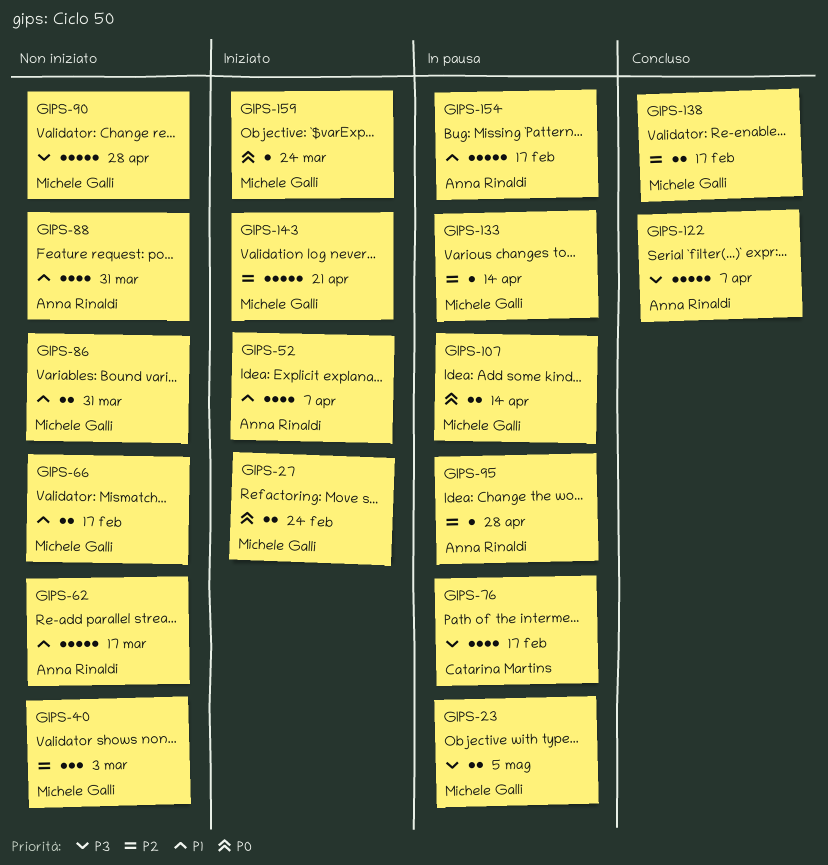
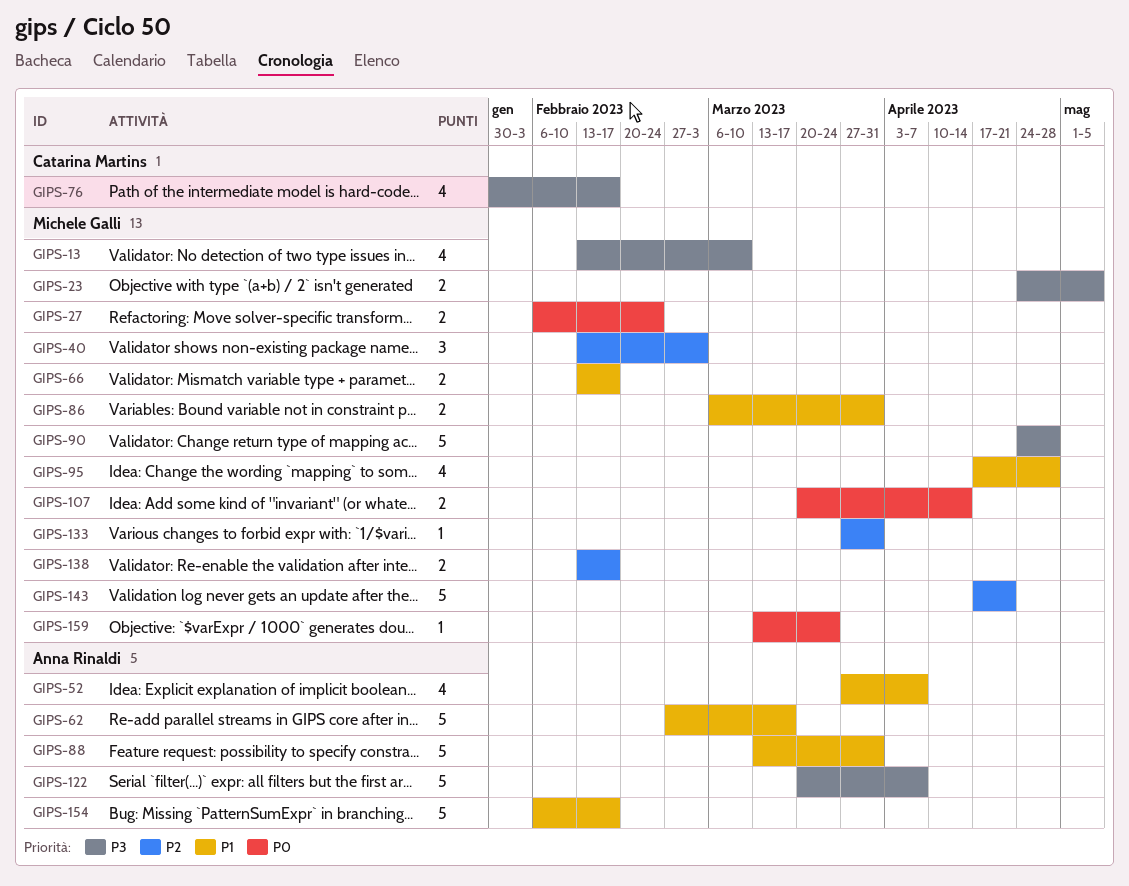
GIPS-13: none -> present
GIPS-88, estimate: 4 -> 5
GIPS-95, owner: Anna Rinaldi -> Michele Galli
GIPS-95, priority: P2 -> P1
GIPS-95, estimate: 1 -> 4
GIPS-133, due: Apr 14 -> Mar 31

